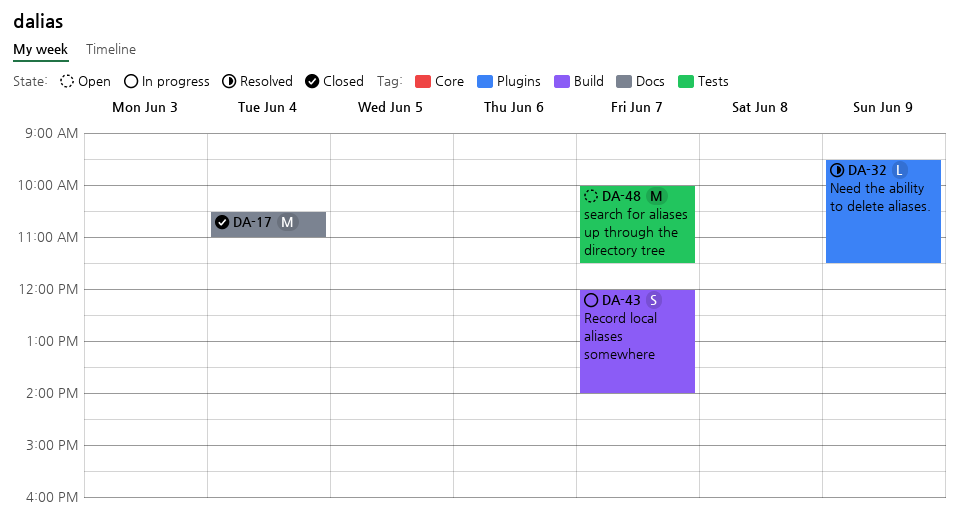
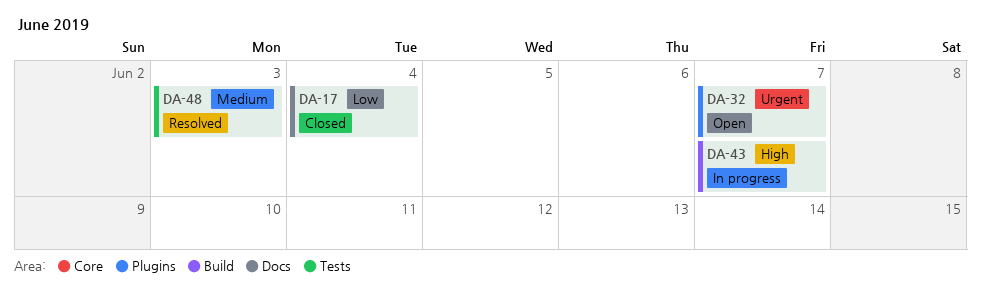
DA-32, status: Resolved -> Open
DA-32, day: Jun 9 -> Jun 7
DA-48, status: Open -> Resolved
DA-48, day: Jun 7 -> Jun 3

